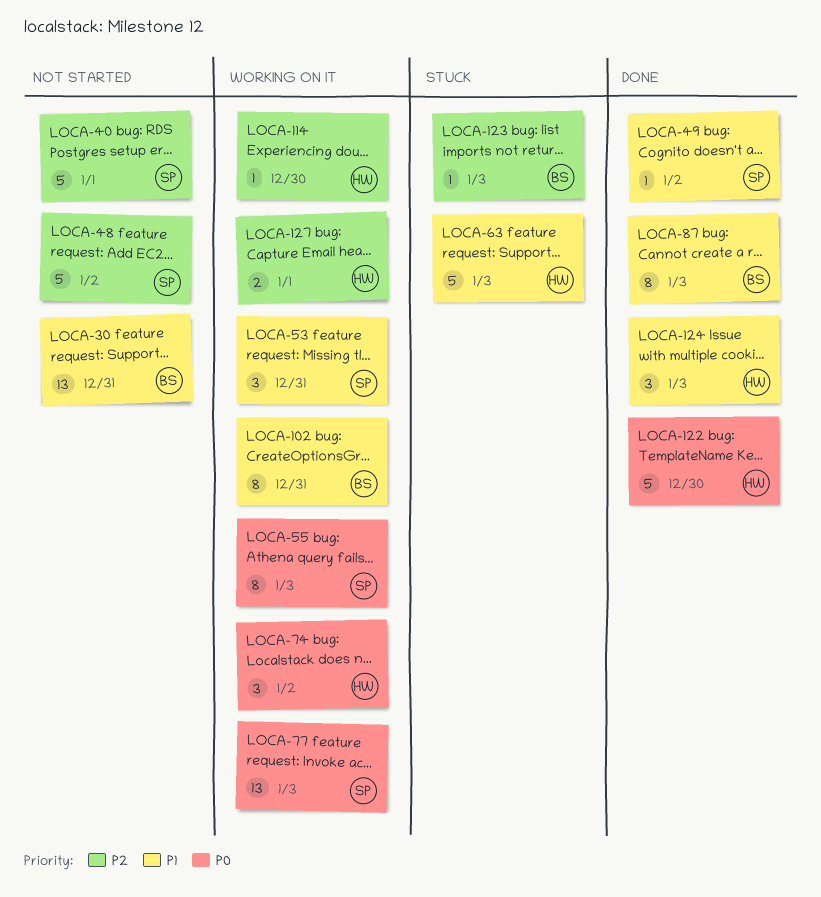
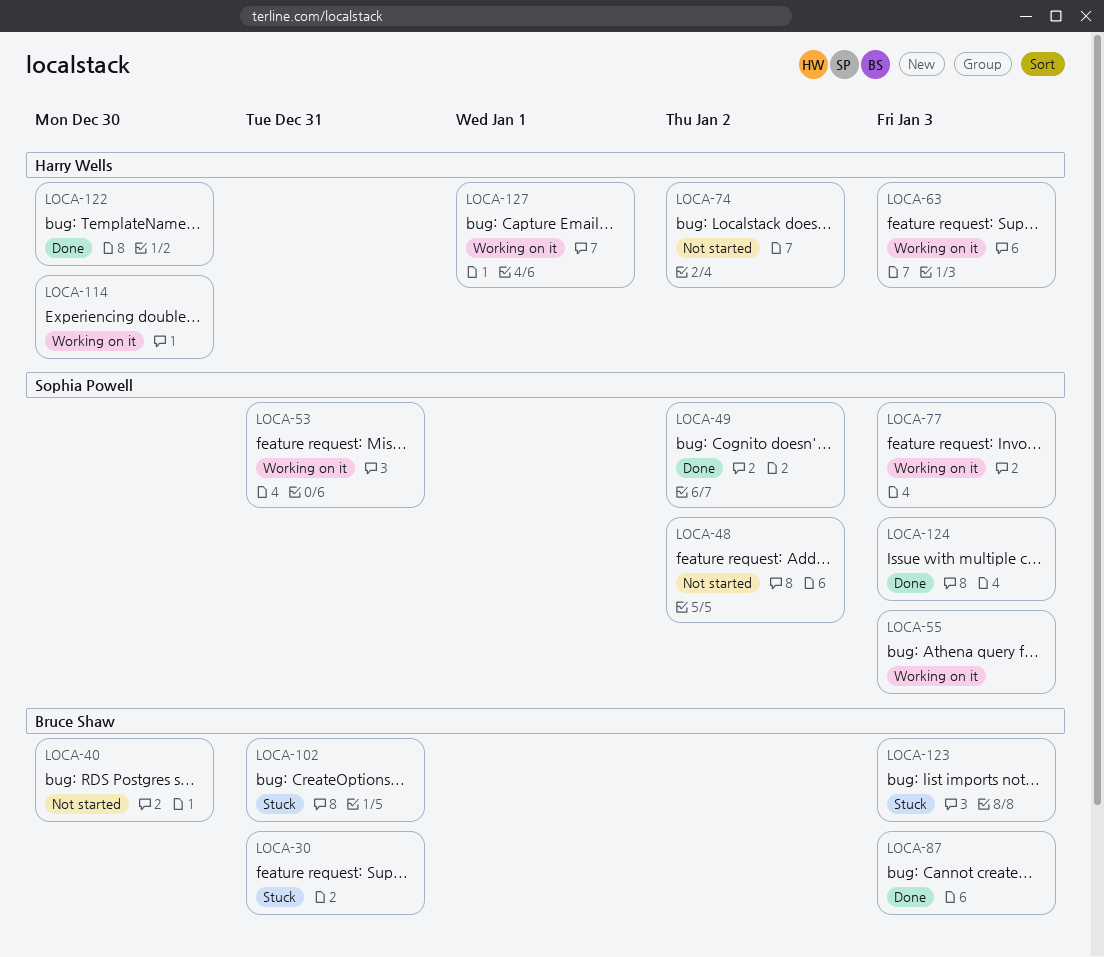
LOCA-30, status: Not started -> Stuck
LOCA-40, owner: Sophia Powell -> Bruce Shaw
LOCA-40, due: Jan 1 -> Dec 30
LOCA-63, status: Stuck -> Working on it
LOCA-74, status: Working on it -> Not started
LOCA-102, status: Working on it -> Stuck
LOCA-124, owner: Harry Wells -> Sophia Powell

